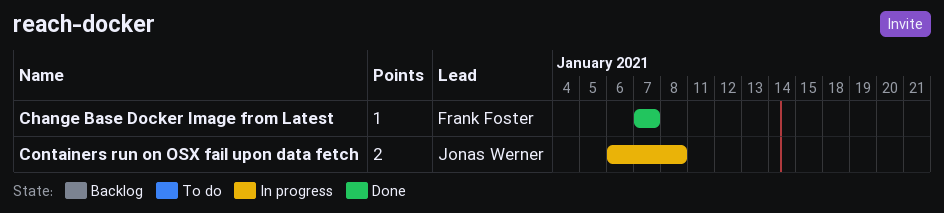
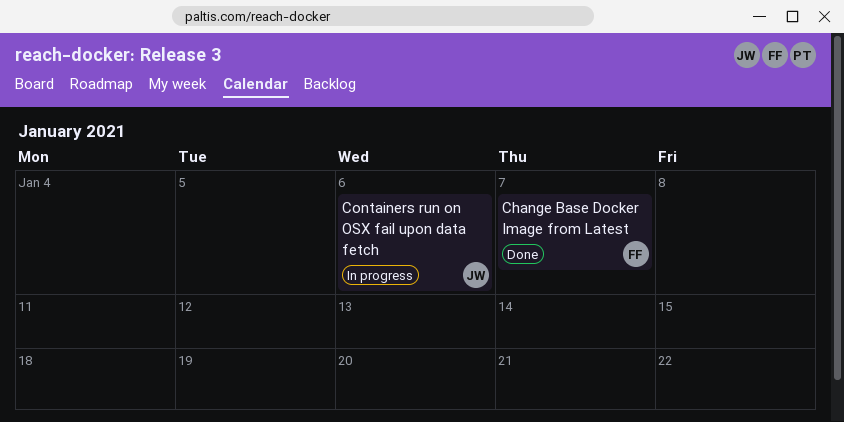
Containers run on OSX fail upon data fetch, due: Jan 8 -> Jan 6

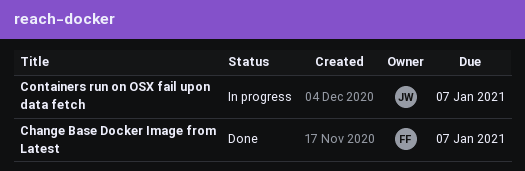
Containers run on OSX fail upon data fetch, due: Jan 6 -> Jan 7

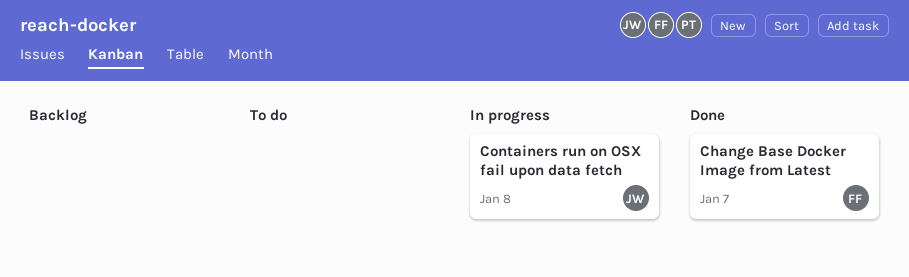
Containers run on OSX fail upon data fetch, due: Jan 7 -> Jan 8

